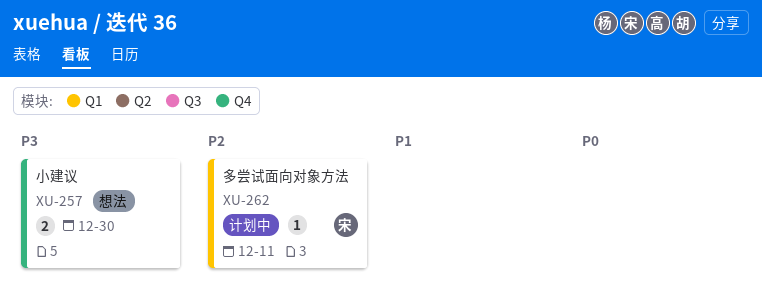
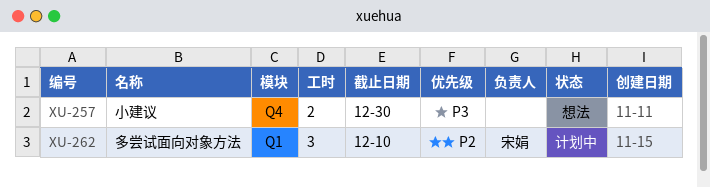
XU-262, estimate: 1 -> 3
XU-262, due: Dec 11 -> Dec 10

